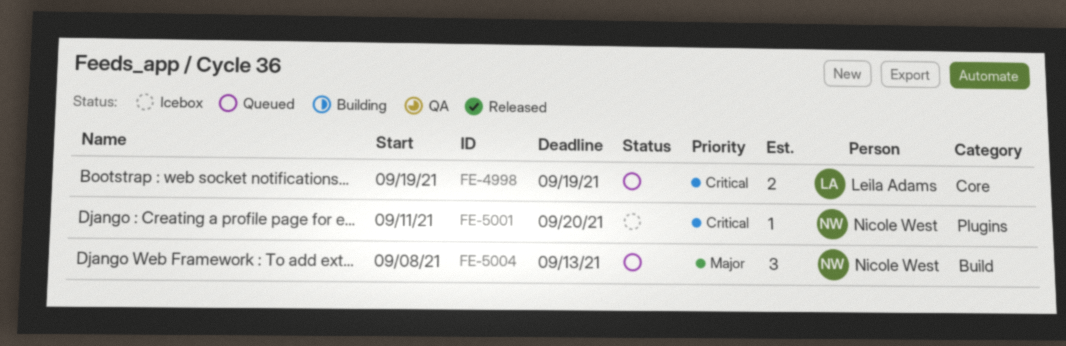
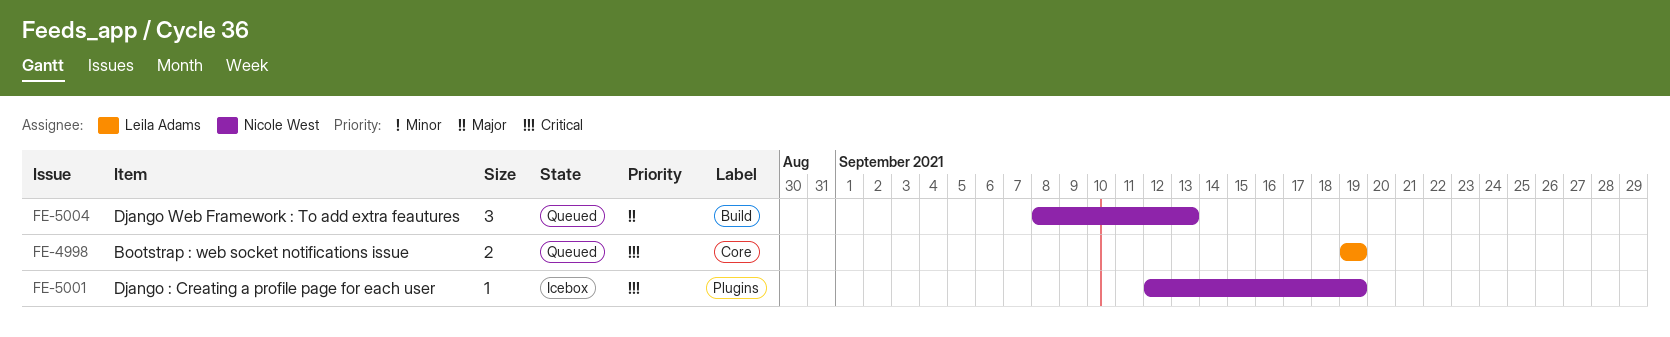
FE-5001, start: Sep 11 -> Sep 12
FE-5001, due: Sep 20 -> Sep 19

